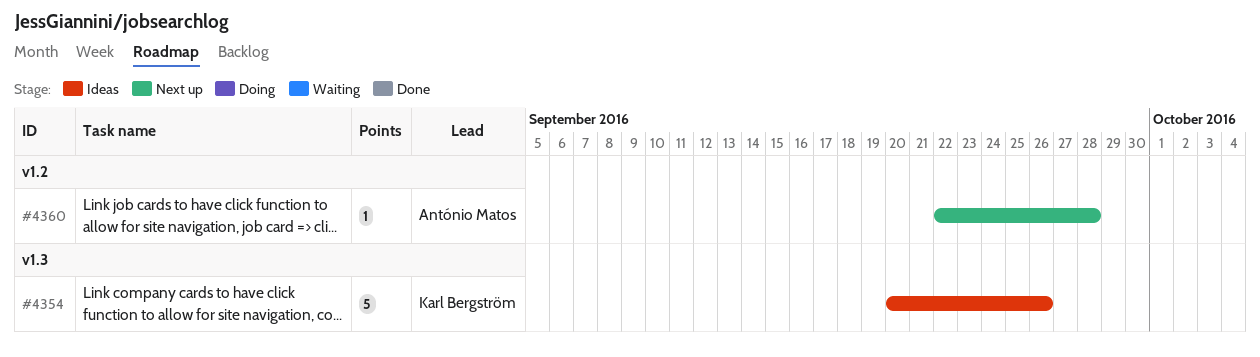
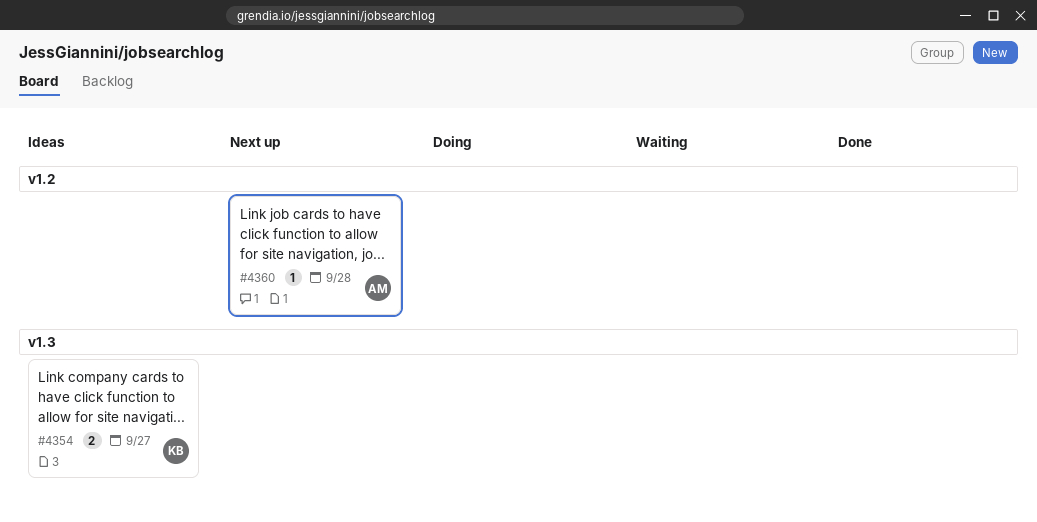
#4354, estimate: 5 -> 2
#4354, due: Sep 26 -> Sep 27

